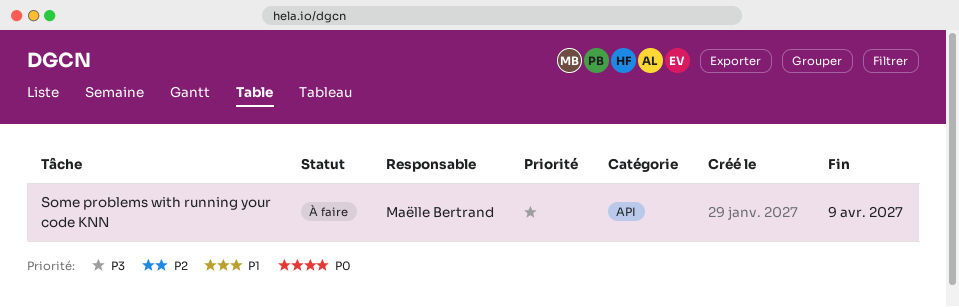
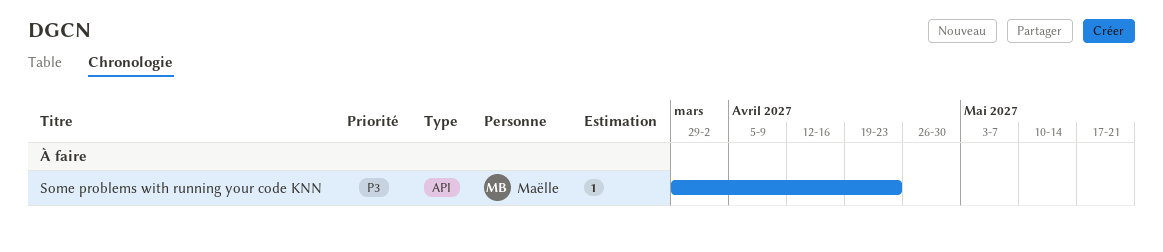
Some problems with running your code KNN, due: Apr 9 -> Apr 23

